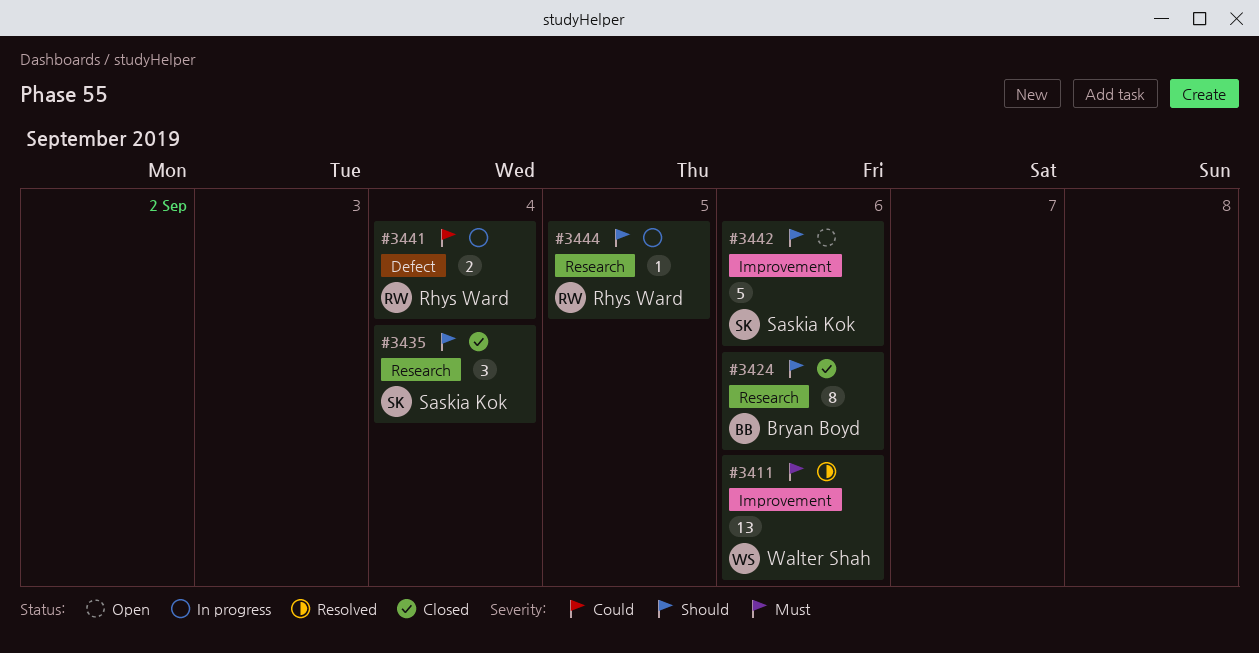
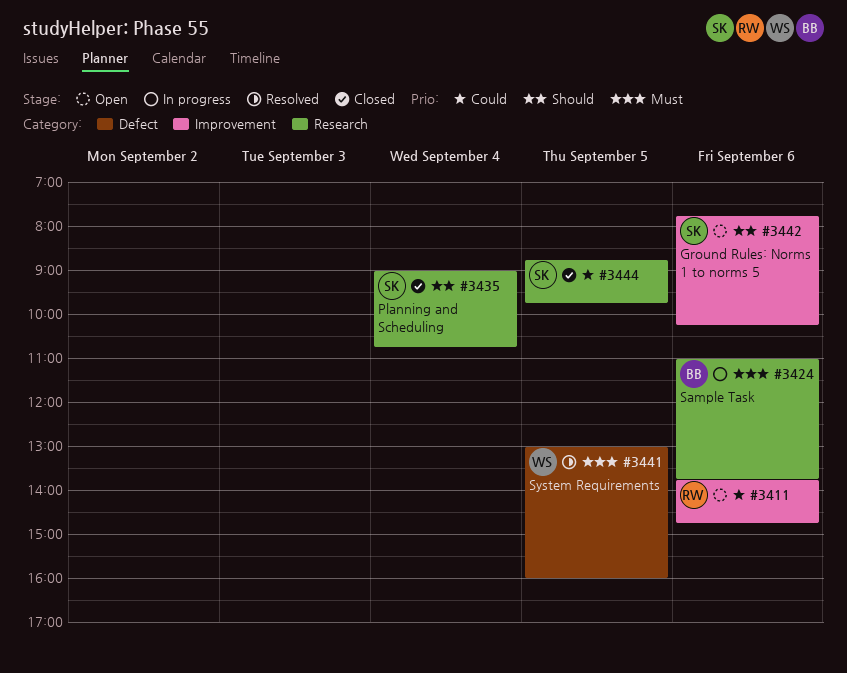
#3411, status: Resolved -> Open
#3411, owner: Walter Shah -> Rhys Ward
#3411, priority: Must -> Could
#3424, status: Closed -> In progress
#3424, priority: Should -> Must
#3441, status: In progress -> Resolved
#3441, owner: Rhys Ward -> Walter Shah
#3441, priority: Could -> Must
#3441, day: Sep 4 -> Sep 5
#3444, status: In progress -> Closed
#3444, owner: Rhys Ward -> Saskia Kok
#3444, priority: Should -> Could

